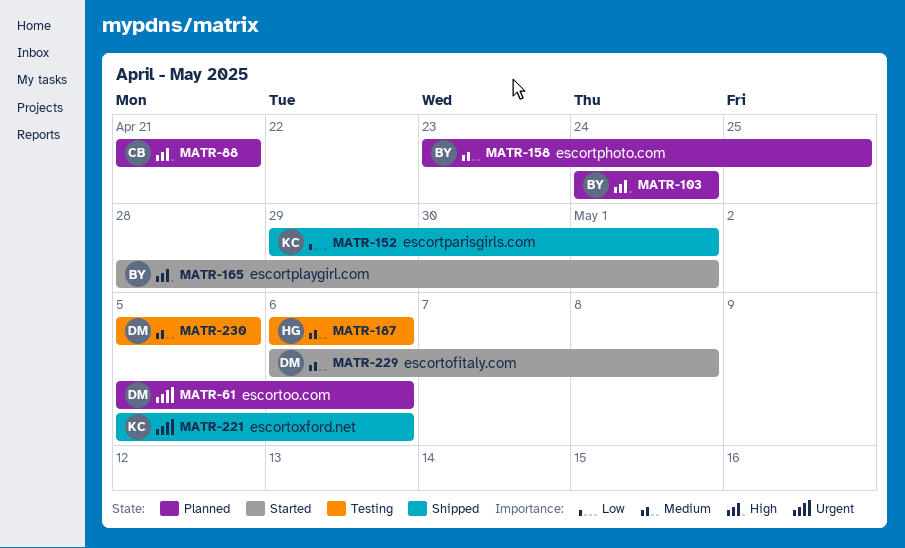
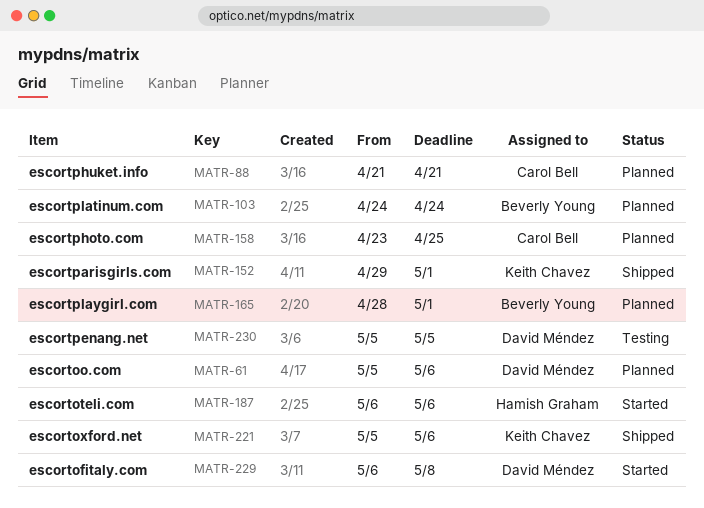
MATR-158, owner: Beverly Young -> Carol Bell
MATR-165, status: Started -> Planned
MATR-187, status: Testing -> Started

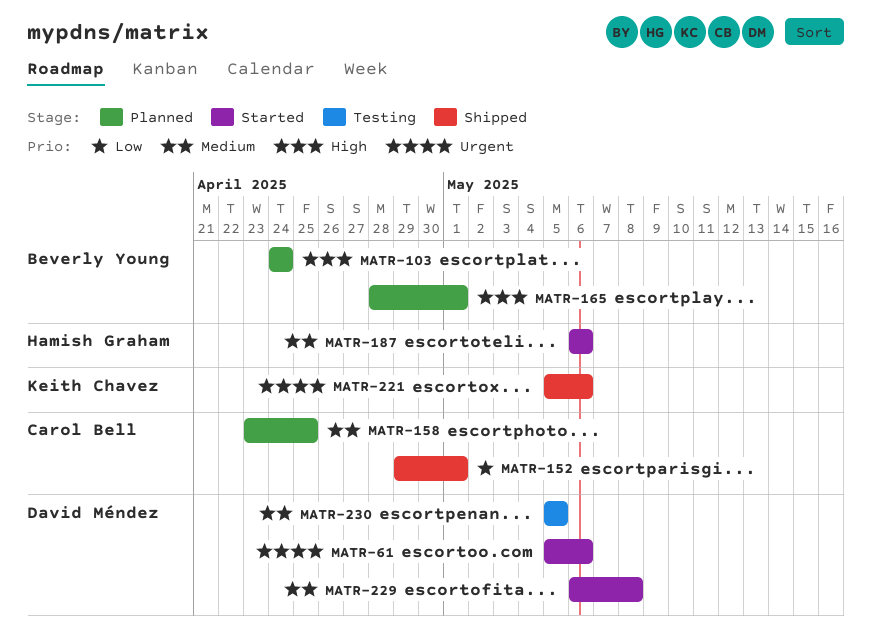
MATR-61, status: Planned -> Started
MATR-88: present -> none
MATR-152, owner: Keith Chavez -> Carol Bell

